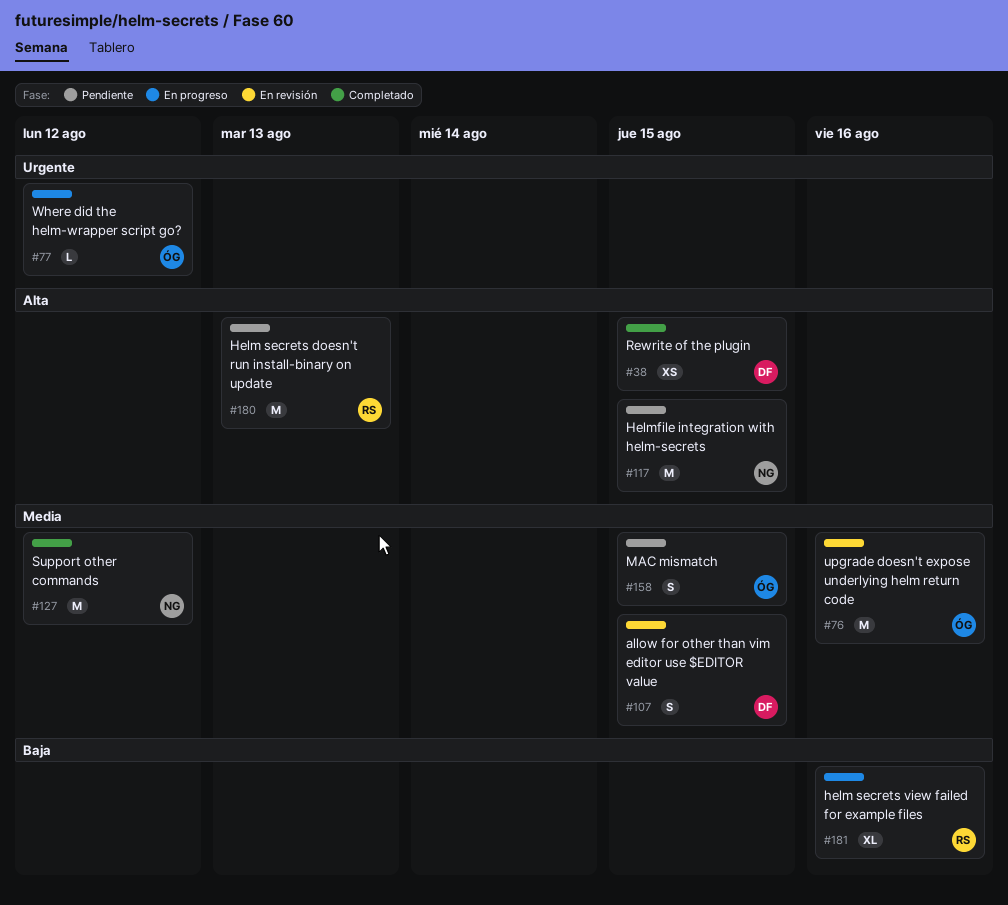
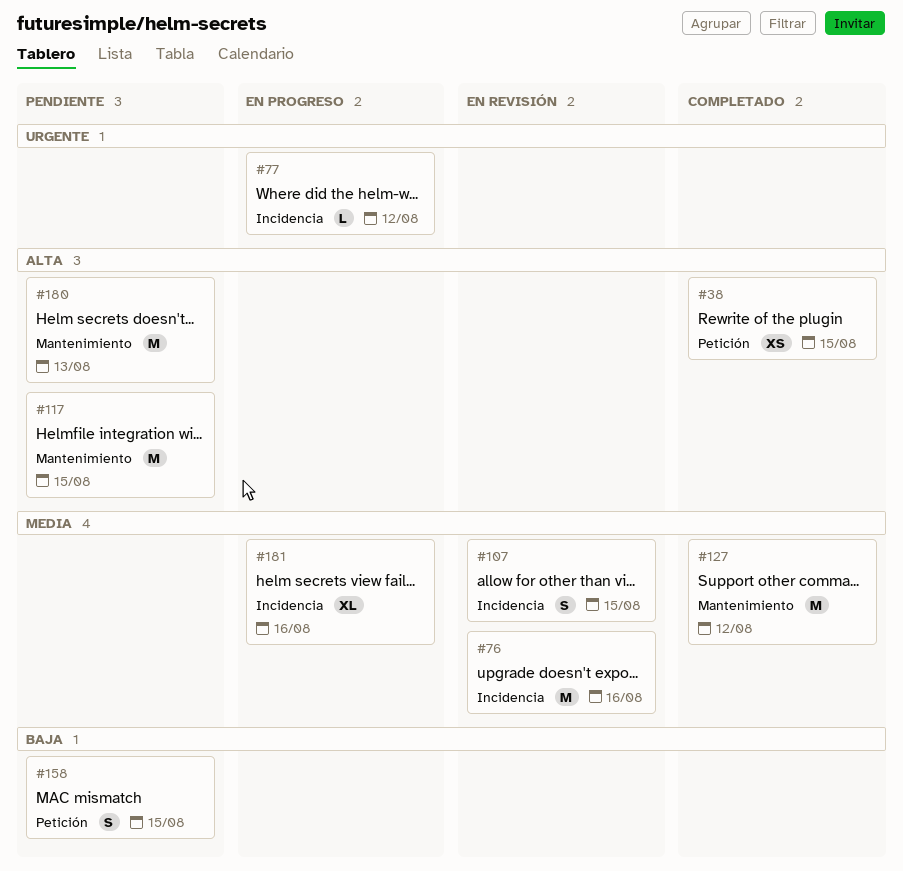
#158, priority: Media -> Baja
#181, priority: Baja -> Media

